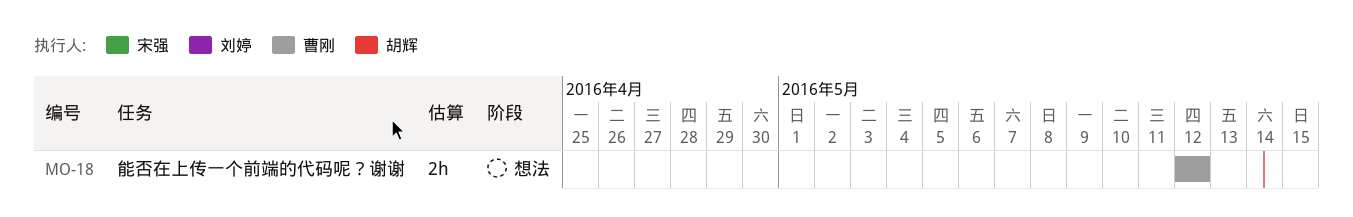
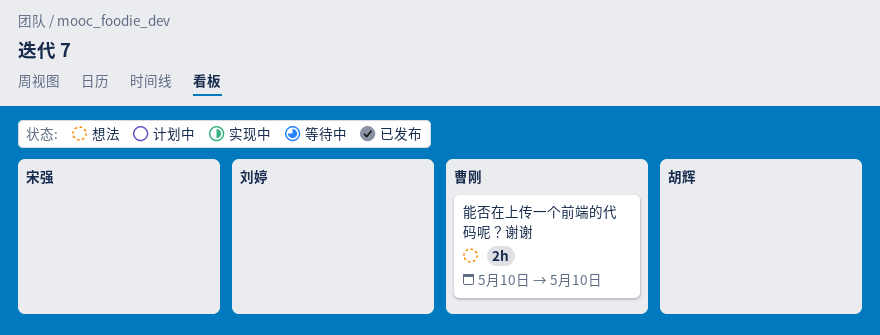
能否在上传一个前端的代码呢？谢谢, start: May 12 -> May 10
能否在上传一个前端的代码呢？谢谢, due: May 12 -> May 10

